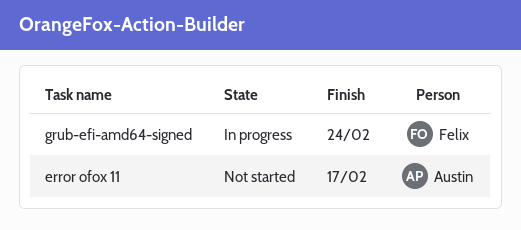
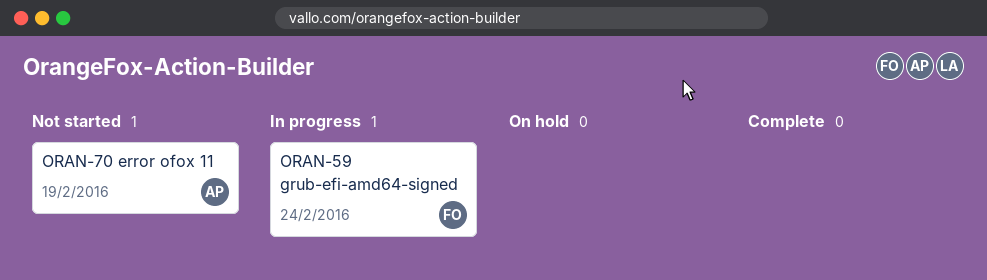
error ofox 11, due: Feb 17 -> Feb 19

